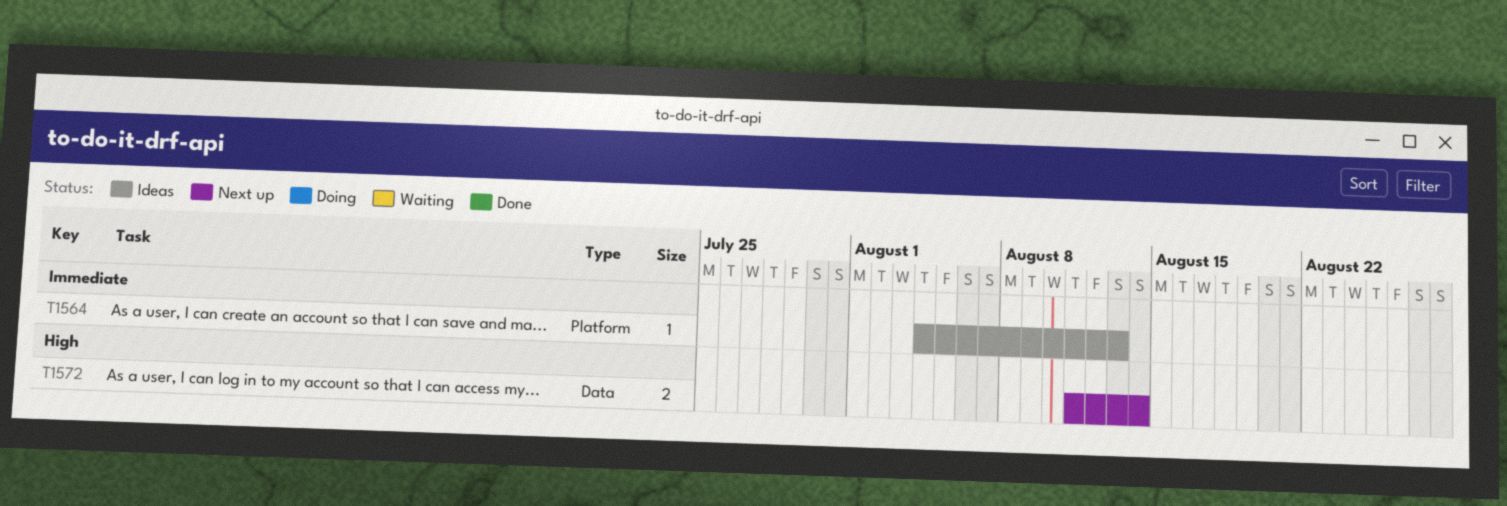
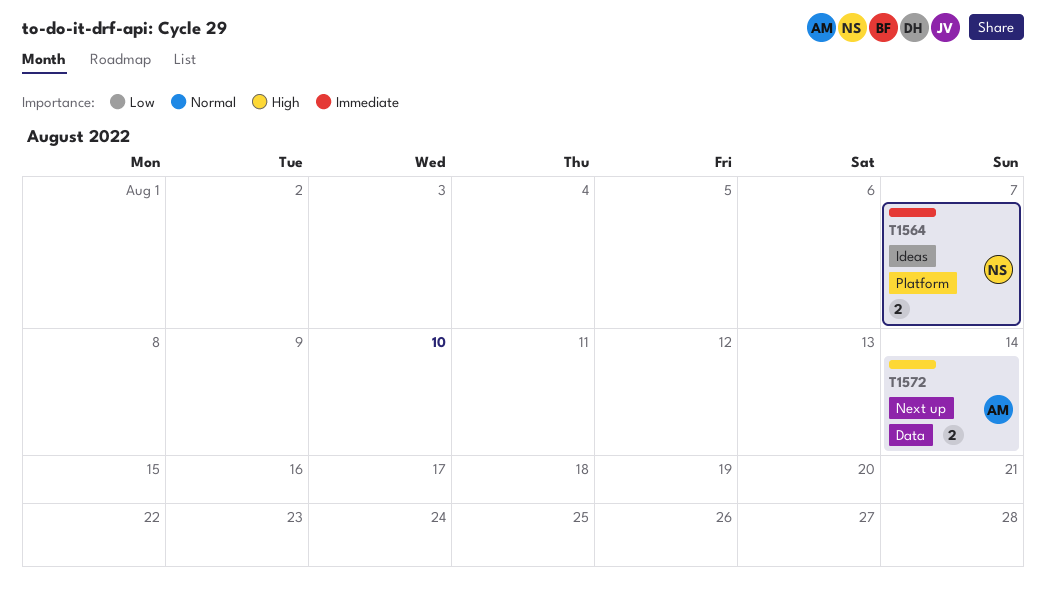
T1564, estimate: 1 -> 2
T1564, due: Aug 13 -> Aug 7

